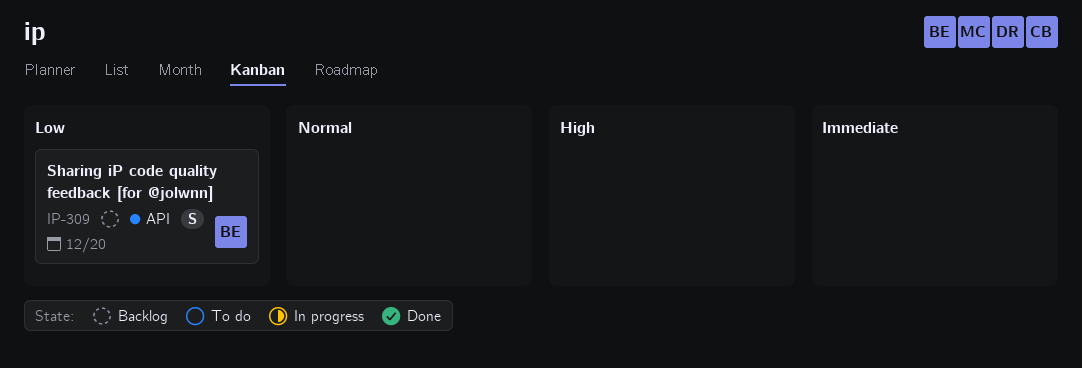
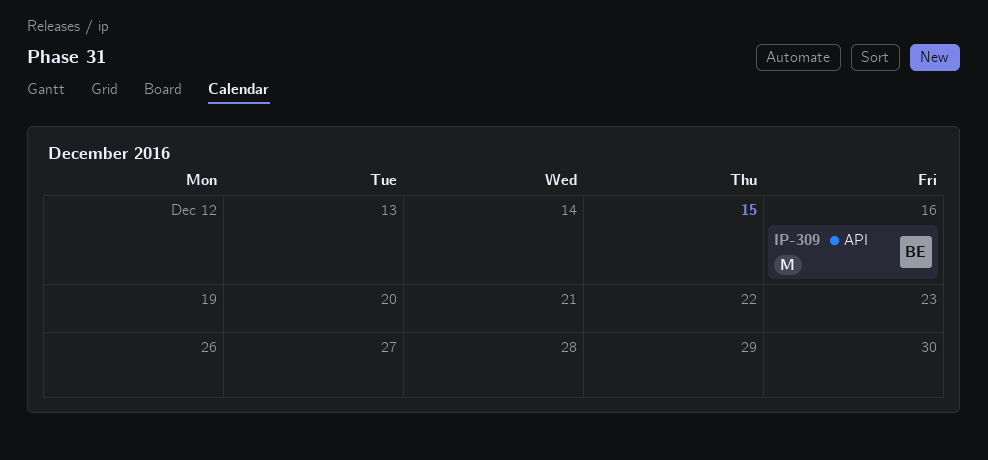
IP-309, estimate: S -> M
IP-309, due: Dec 20 -> Dec 16

